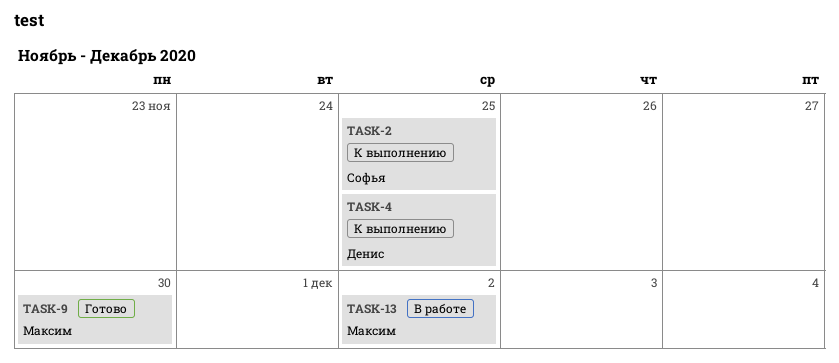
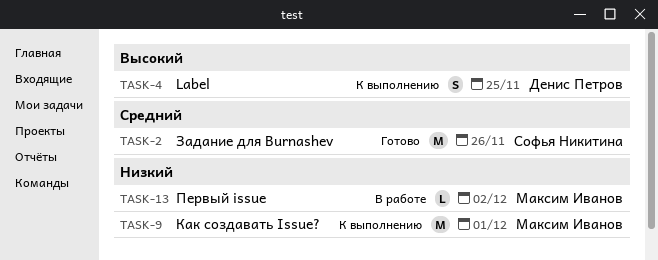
TASK-2, status: К выполнению -> Готово
TASK-2, due: Nov 25 -> Nov 26
TASK-9, status: Готово -> К выполнению
TASK-9, due: Nov 30 -> Dec 1

